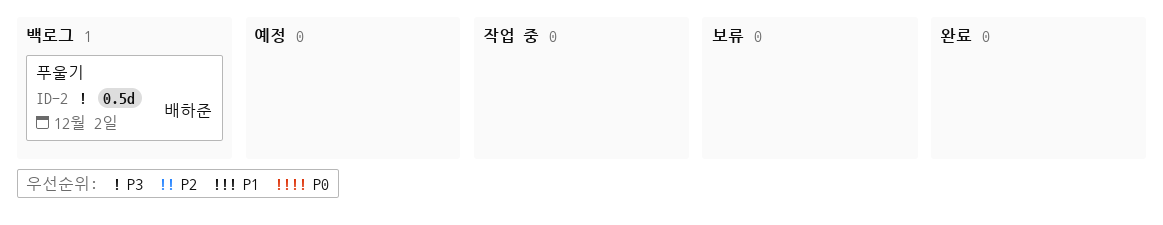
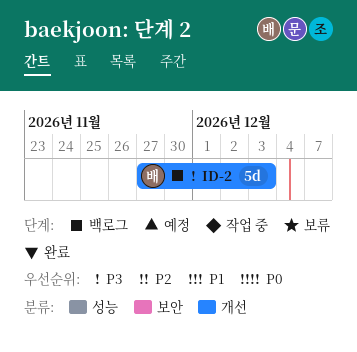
ID-2, estimate: 0.5d -> 5d
ID-2, due: Dec 2 -> Dec 3

